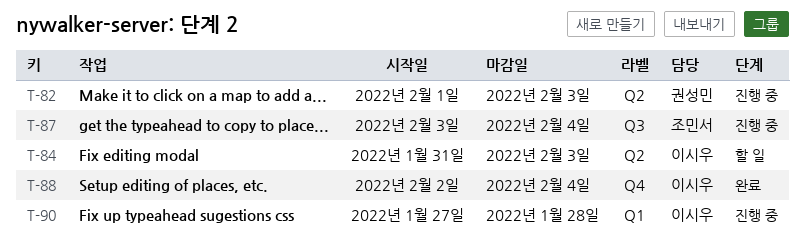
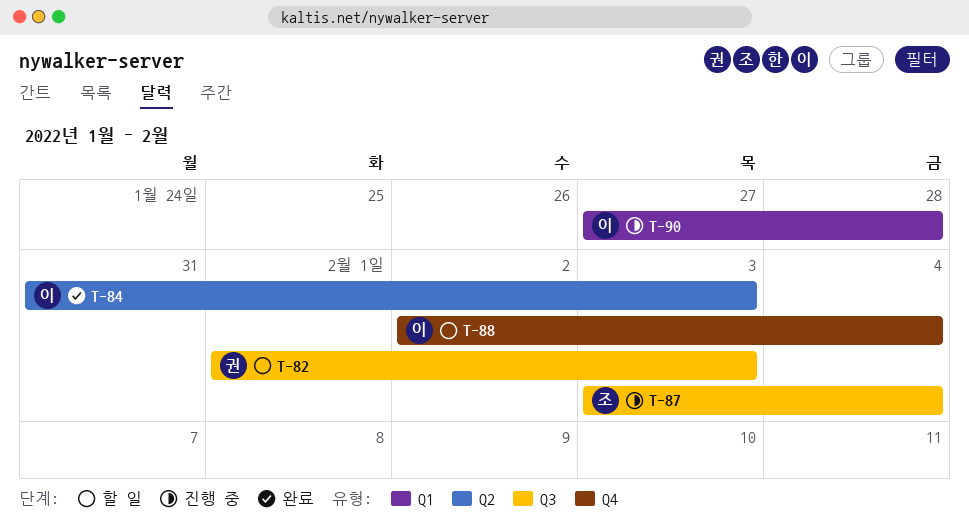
T-82, status: 진행 중 -> 할 일
T-82, label: Q2 -> Q3
T-84, status: 할 일 -> 완료
T-88, status: 완료 -> 할 일

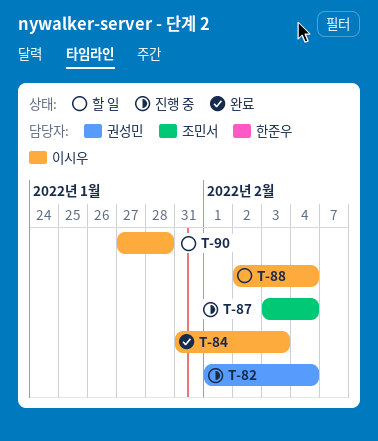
T-82, status: 할 일 -> 진행 중
T-82, due: Feb 3 -> Feb 4
T-90, status: 진행 중 -> 할 일

